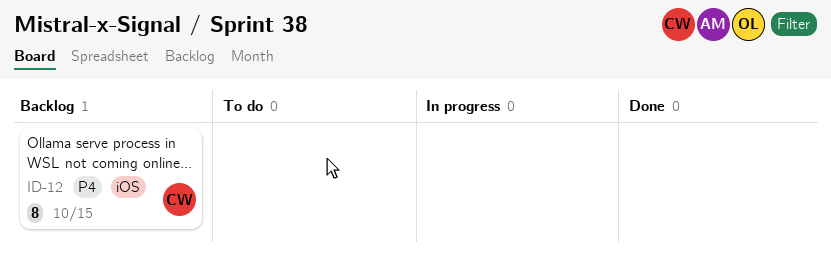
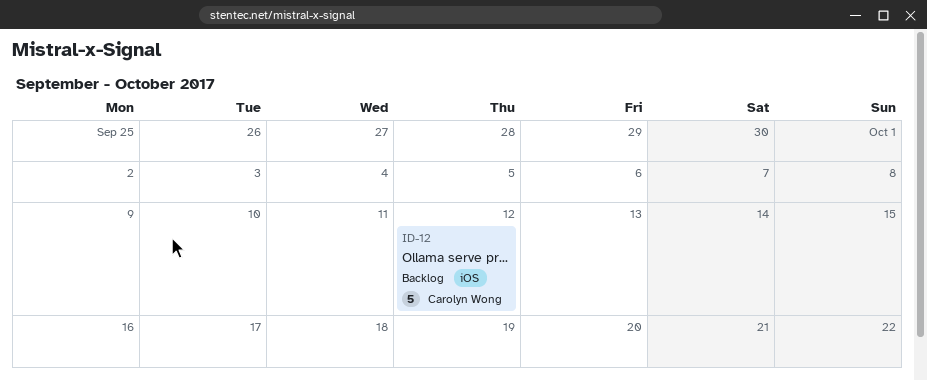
ID-12, estimate: 8 -> 5
ID-12, due: Oct 15 -> Oct 12

